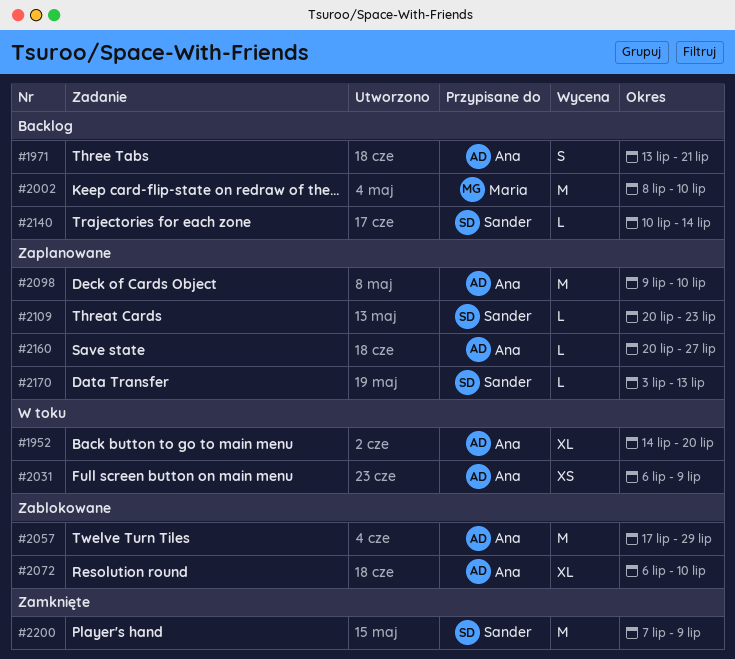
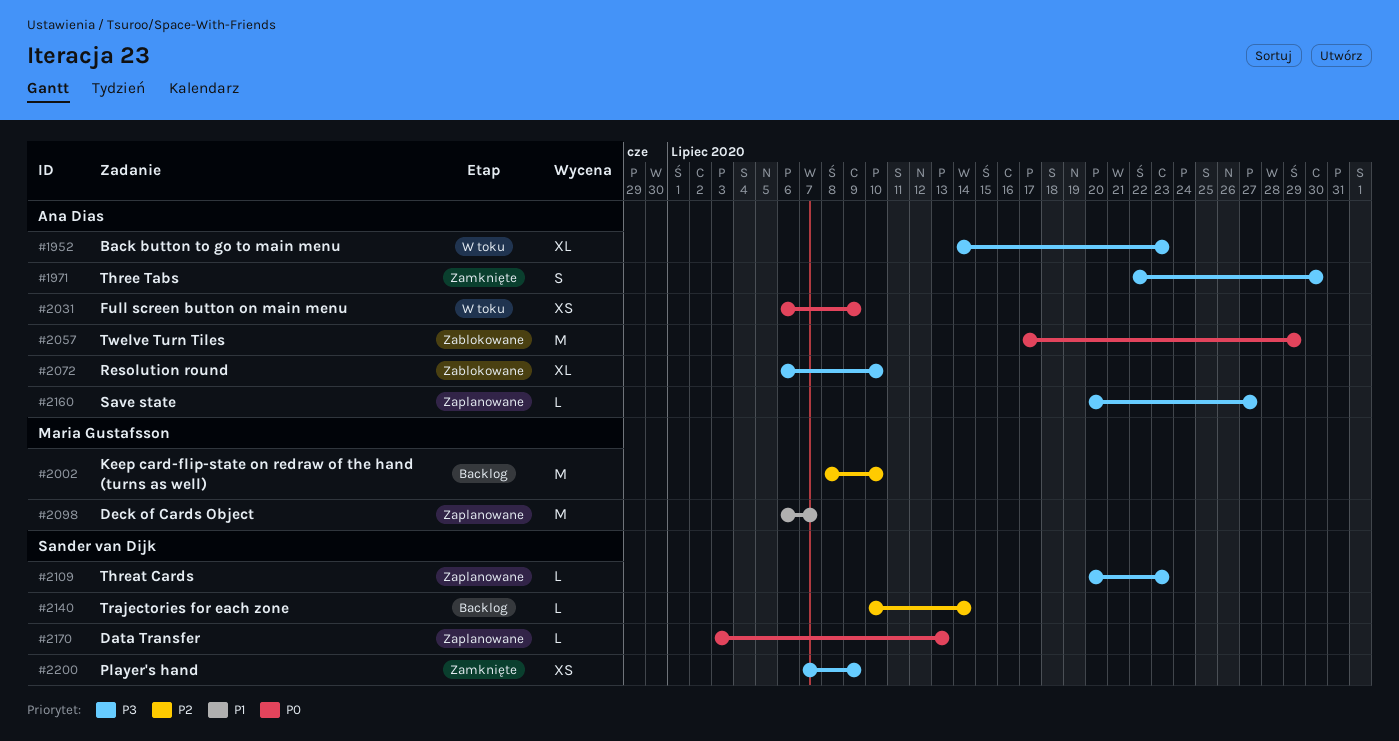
#1952, due: Jul 20 -> Jul 23
#1971, status: Backlog -> Zamknięte
#1971, start: Jul 13 -> Jul 22
#1971, due: Jul 21 -> Jul 30
#2098, owner: Ana Dias -> Maria Gustafsson
#2098, start: Jul 9 -> Jul 6
#2098, due: Jul 10 -> Jul 7
#2200, estimate: M -> XS

